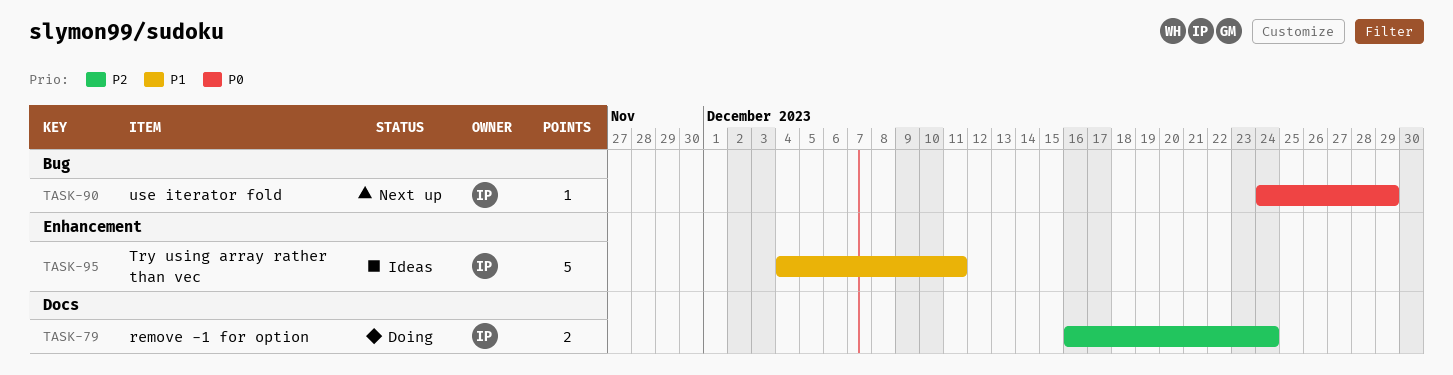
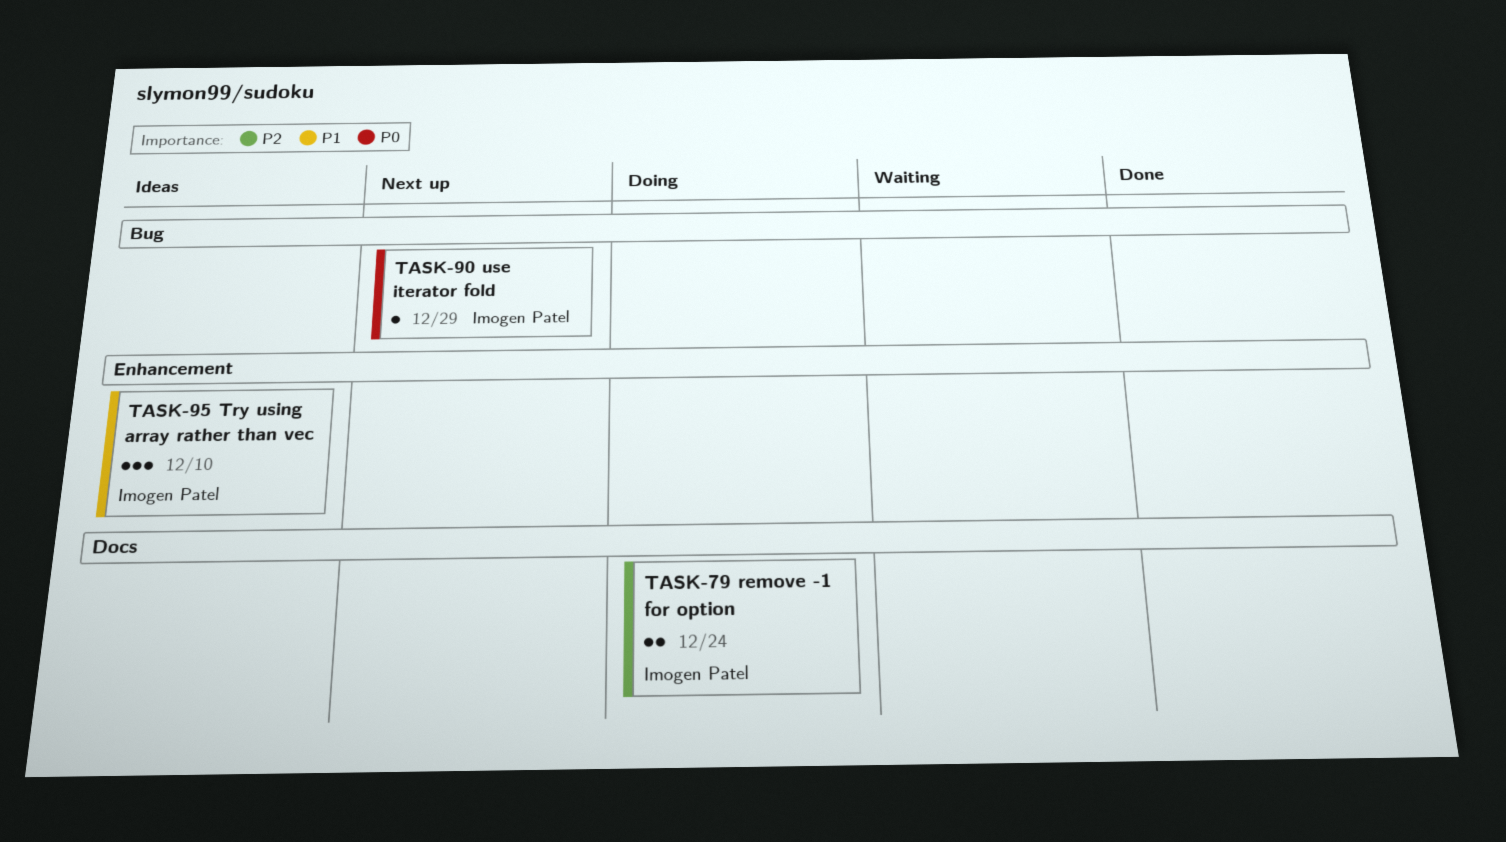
TASK-95, estimate: 5 -> 3
TASK-95, due: Dec 11 -> Dec 10

